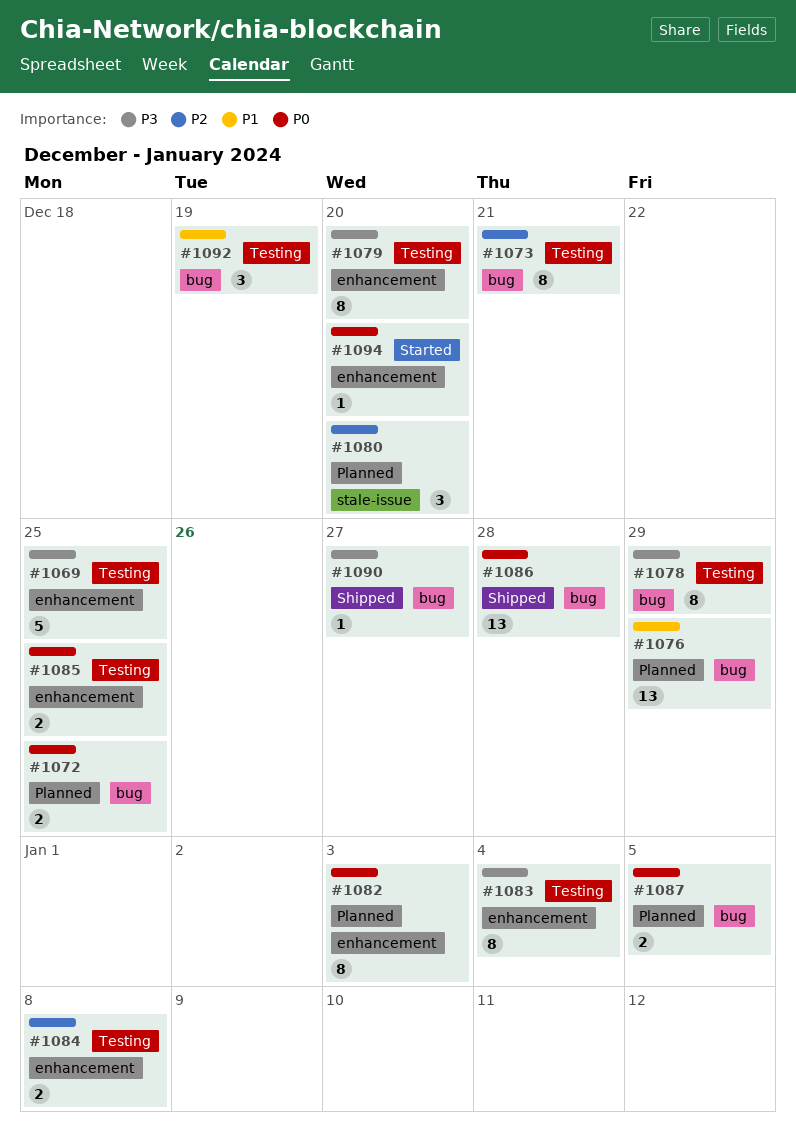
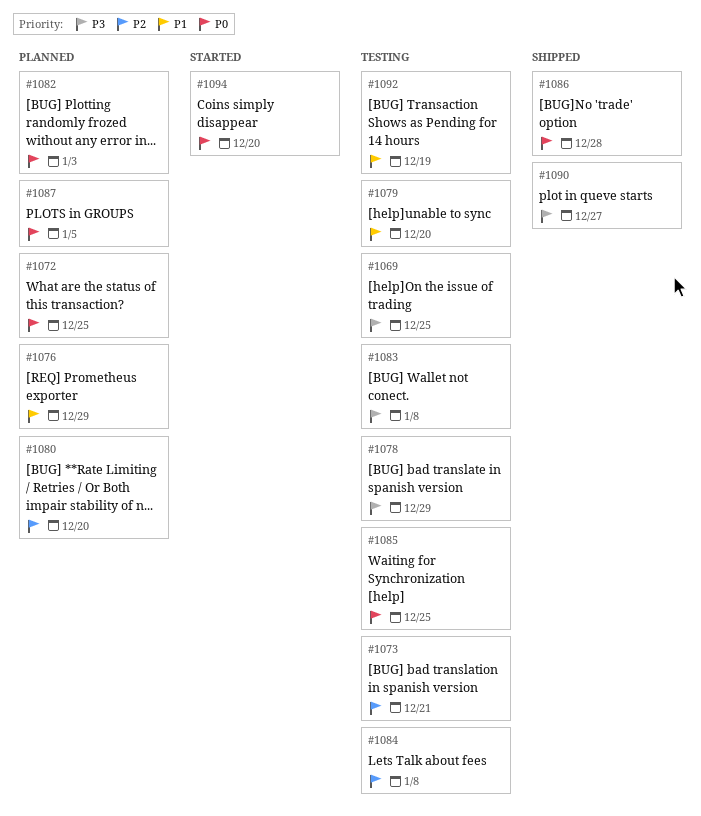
#1079, priority: P3 -> P1
#1083, due: Jan 4 -> Jan 8

